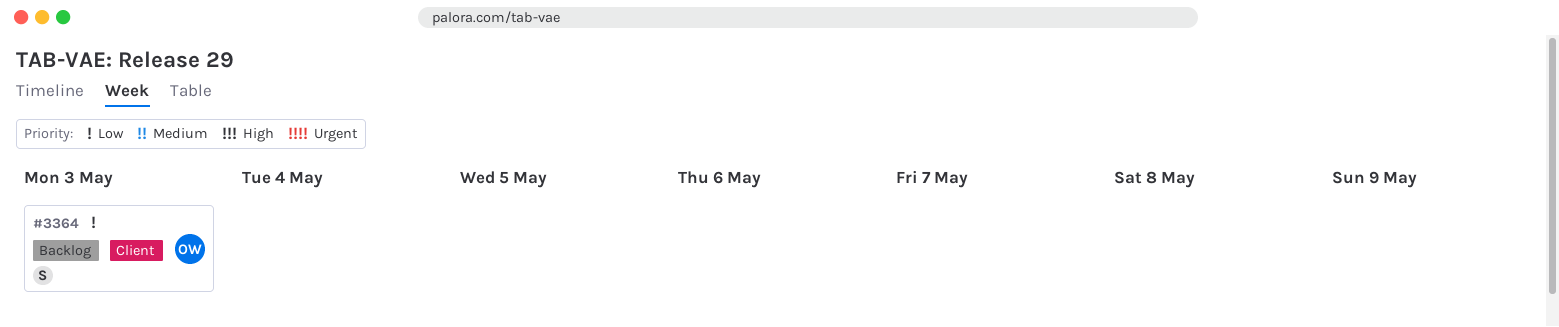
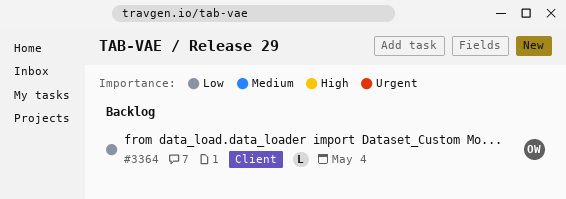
#3364, estimate: S -> L
#3364, due: May 3 -> May 4

